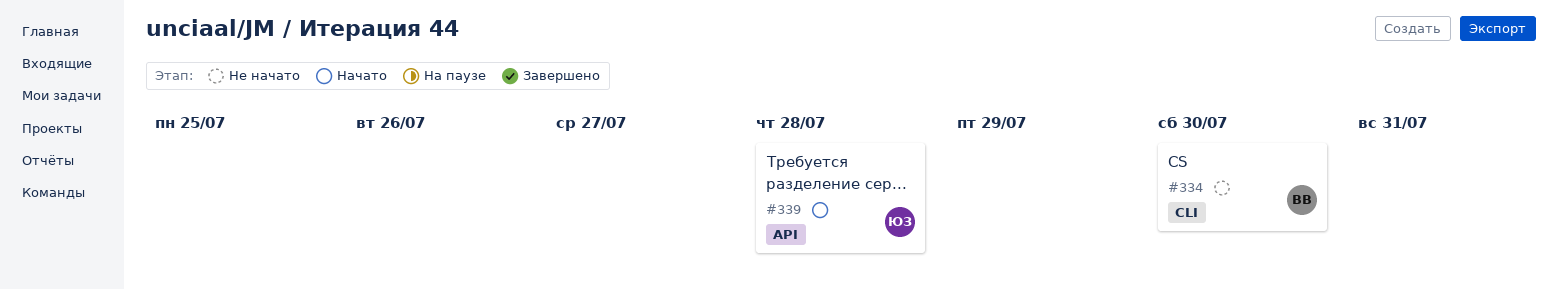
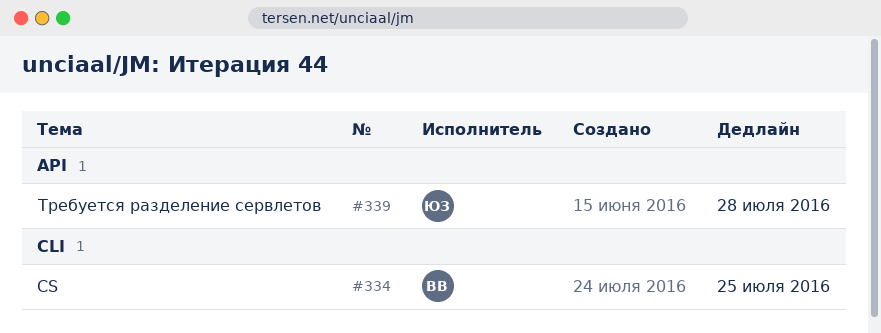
#334, due: Jul 30 -> Jul 25

